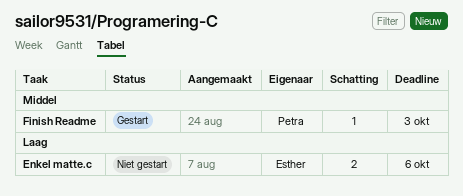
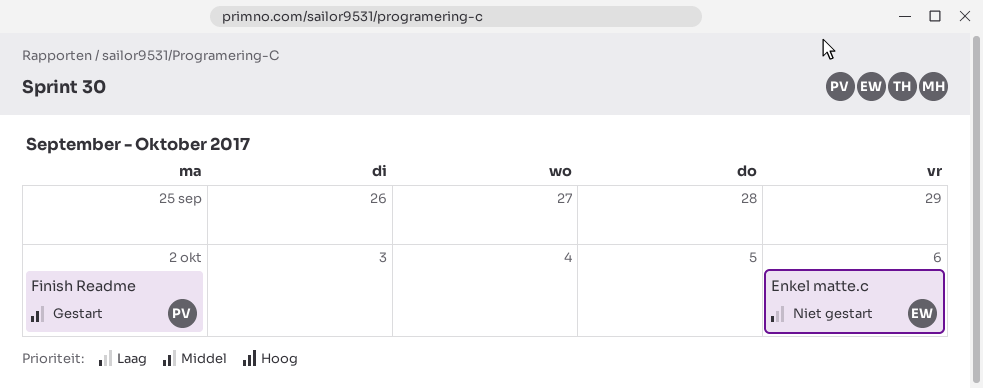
Finish Readme, due: Oct 3 -> Oct 2

